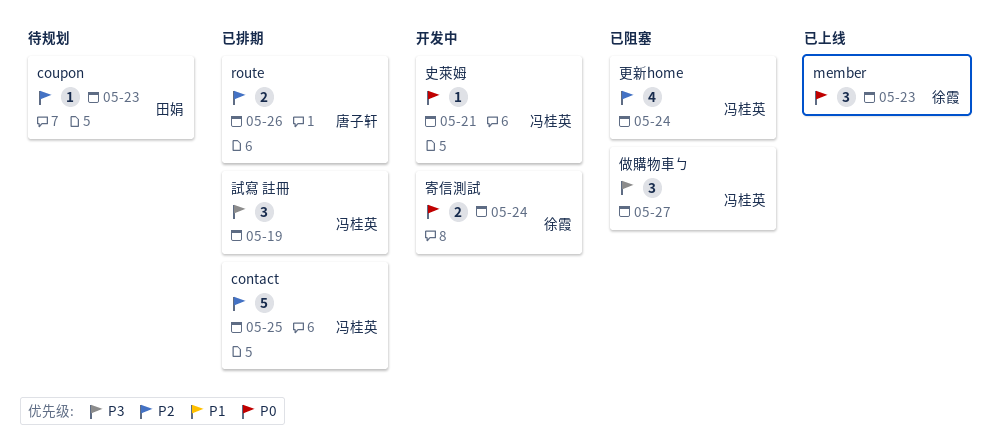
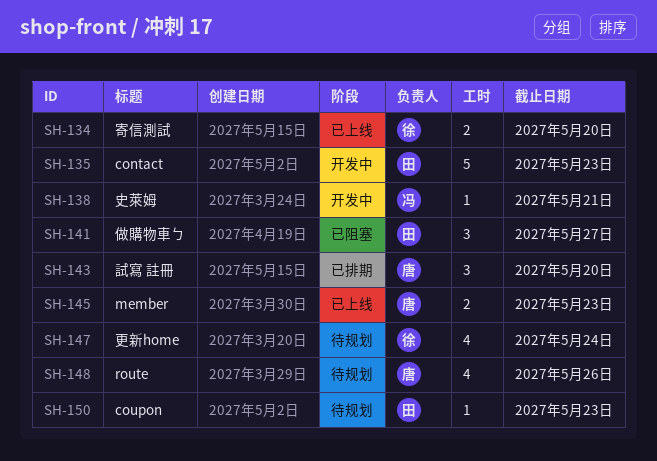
contact, status: 已排期 -> 开发中
contact, owner: 冯桂英 -> 田娟
contact, due: May 25 -> May 23
member, owner: 徐霞 -> 唐子轩
member, estimate: 3 -> 2
route, status: 已排期 -> 待规划
route, estimate: 2 -> 4
做購物車ㄅ, owner: 冯桂英 -> 田娟
寄信測試, status: 开发中 -> 已上线
寄信測試, due: May 24 -> May 20
更新home, status: 已阻塞 -> 待规划
更新home, owner: 冯桂英 -> 徐霞
試寫 註冊, owner: 冯桂英 -> 唐子轩
試寫 註冊, due: May 19 -> May 20

